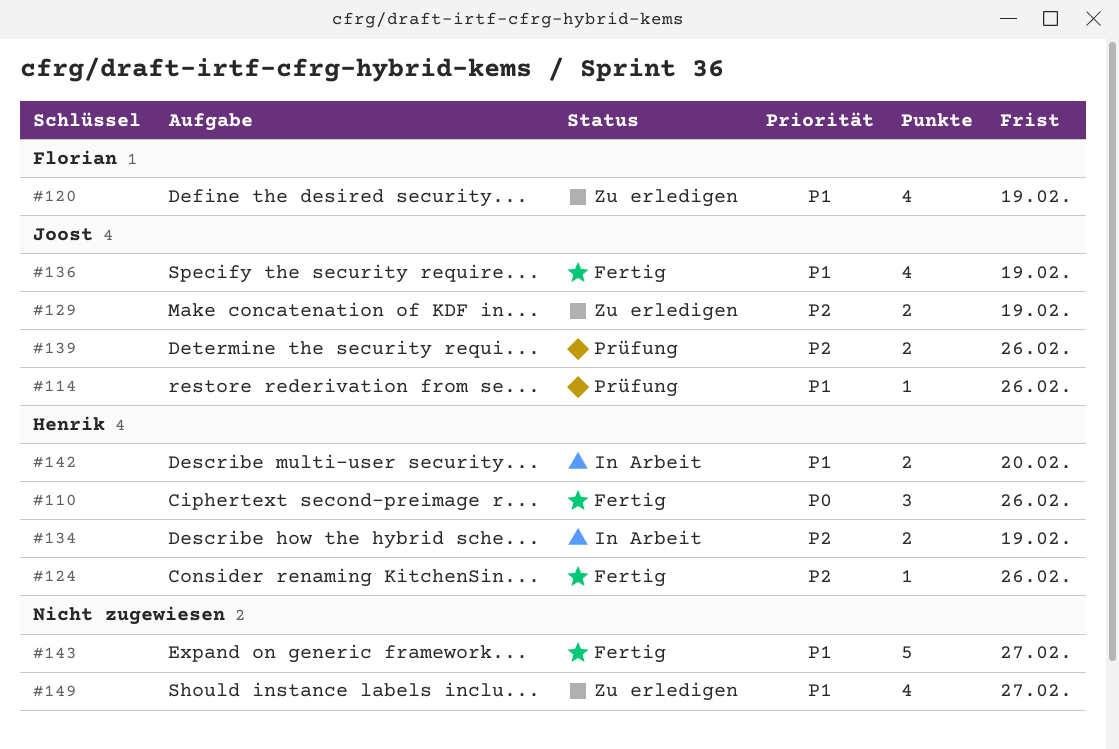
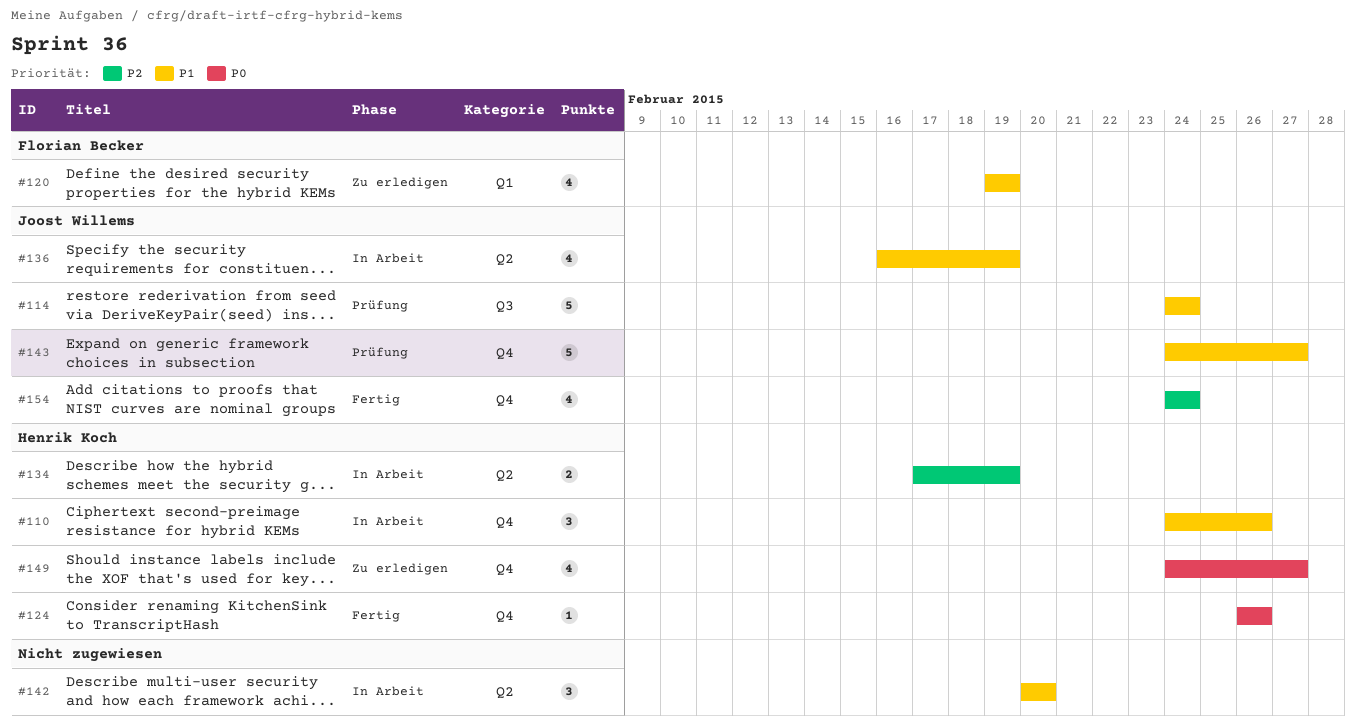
#110, status: Fertig -> In Arbeit
#110, priority: P0 -> P1
#114, estimate: 1 -> 5
#114, due: Feb 26 -> Feb 24
#124, priority: P2 -> P0
#129: present -> none
#136, status: Fertig -> In Arbeit
#139: present -> none
#142, owner: Henrik Koch -> none
#142, estimate: 2 -> 3
#143, status: Fertig -> Prüfung
#143, owner: none -> Joost Willems
#149, owner: none -> Henrik Koch
#149, priority: P1 -> P0
#154: none -> present

